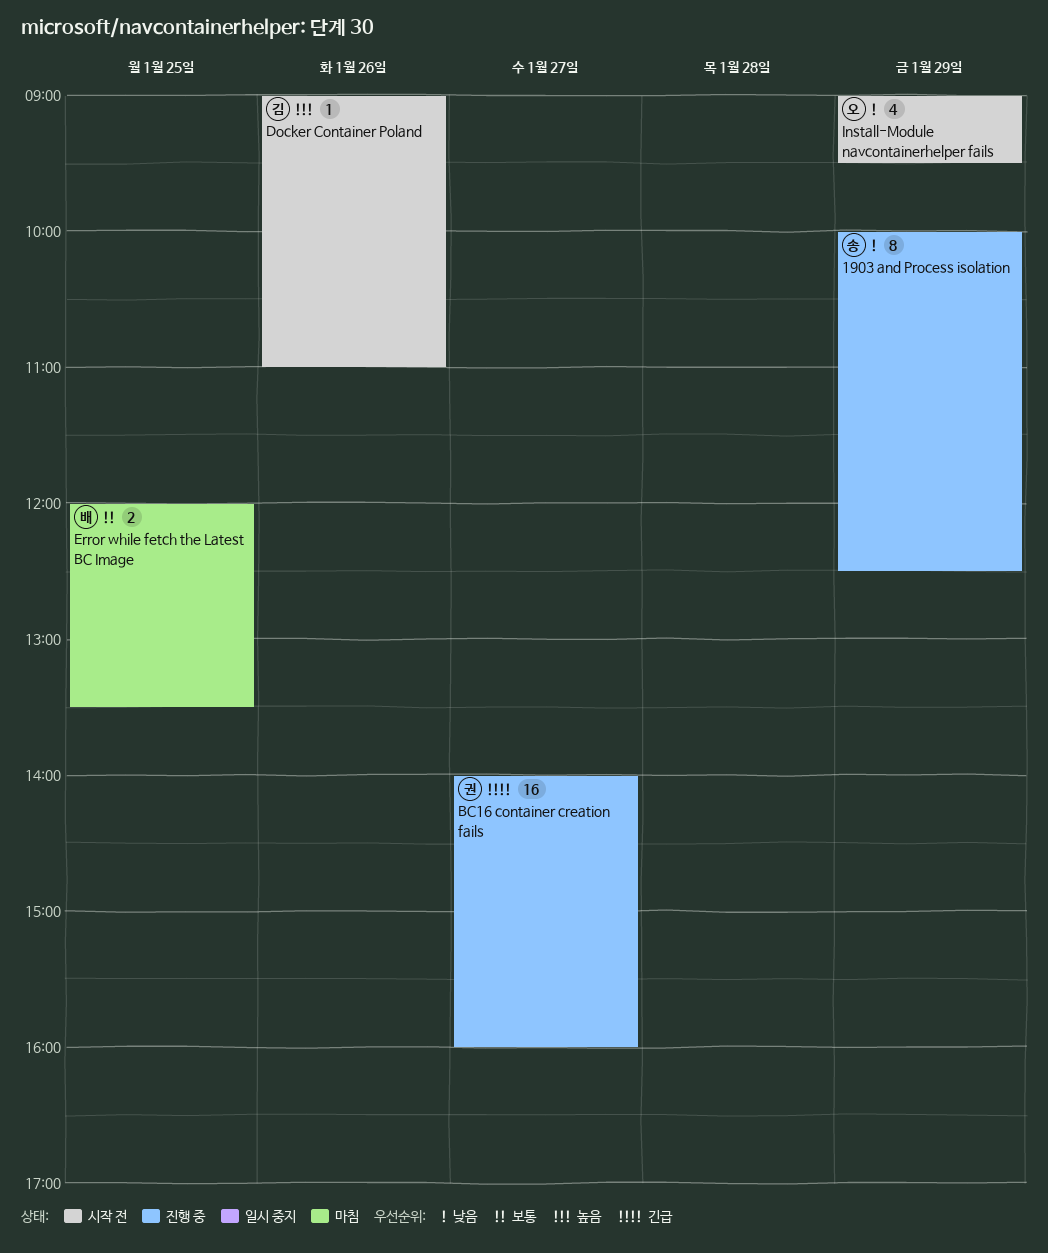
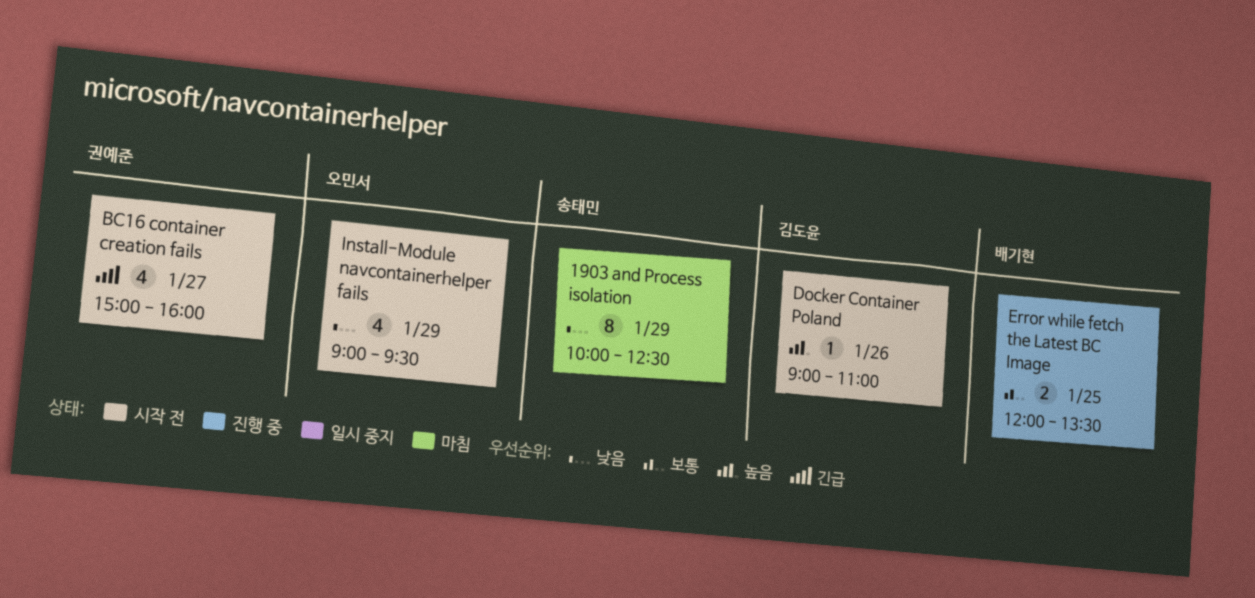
1903 and Process isolation, status: 진행 중 -> 마침
BC16 container creation fails, status: 진행 중 -> 시작 전
BC16 container creation fails, estimate: 16 -> 4
BC16 container creation fails, begins: 14:00 -> 15:00
Error while fetch the Latest BC Image, status: 마침 -> 진행 중

